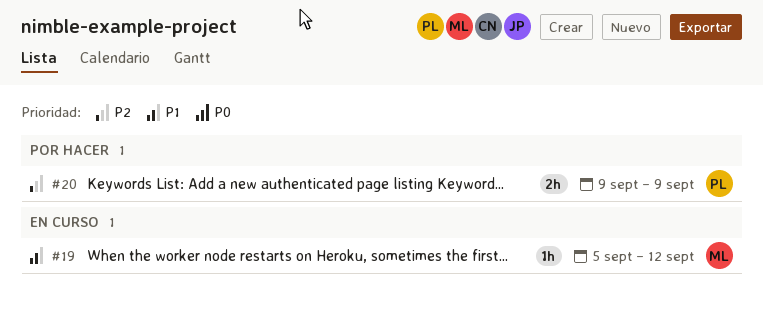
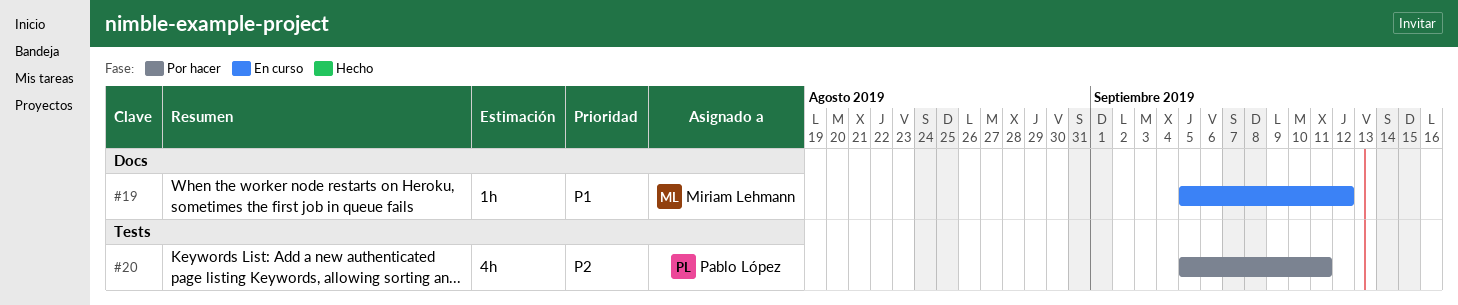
#20, estimate: 2h -> 4h
#20, start: Sep 9 -> Sep 5
#20, due: Sep 9 -> Sep 11

